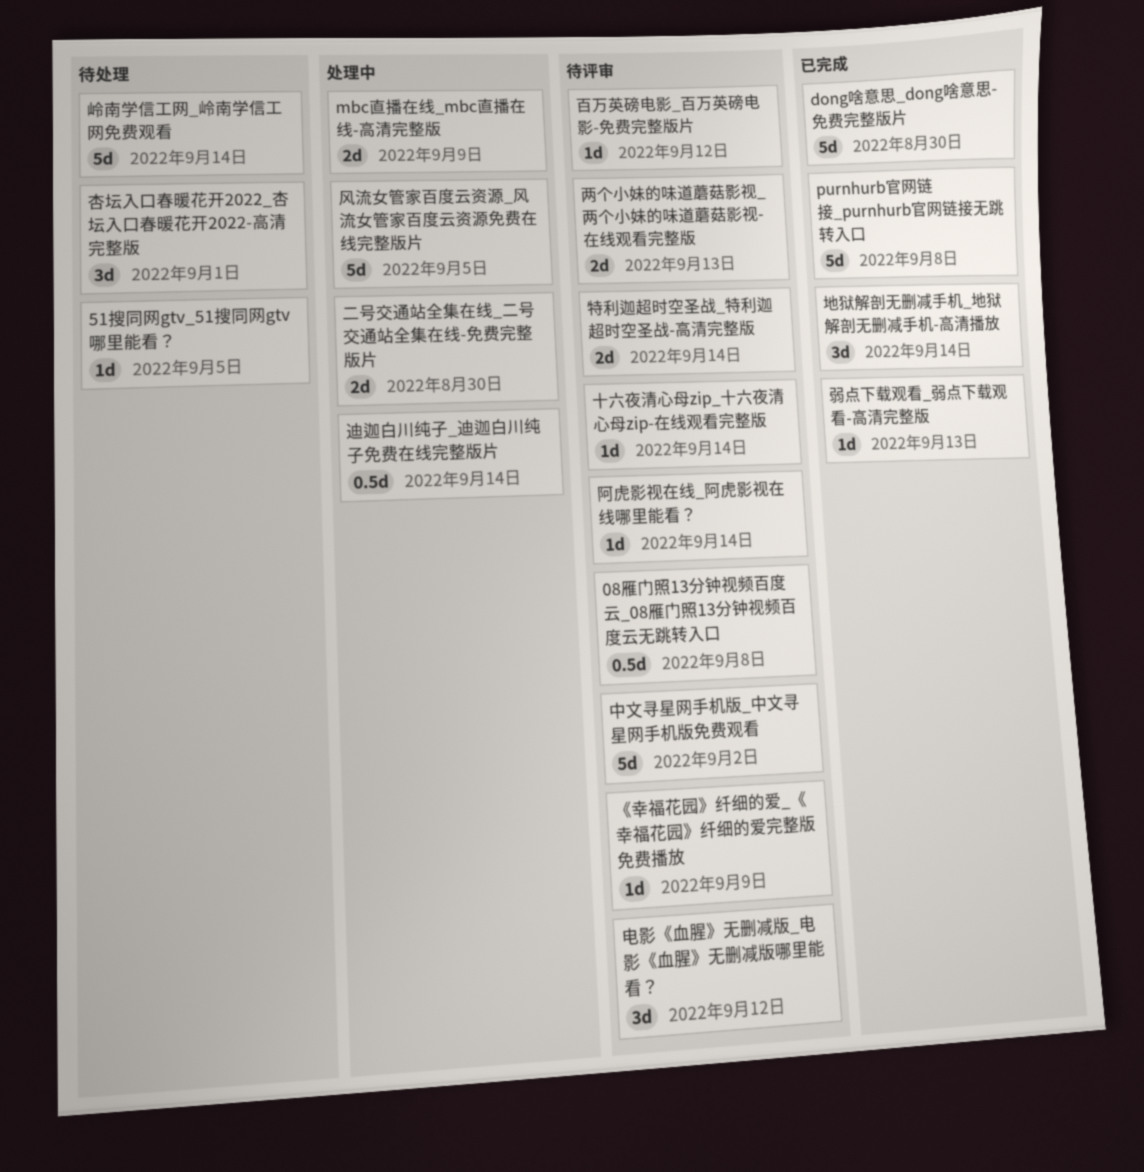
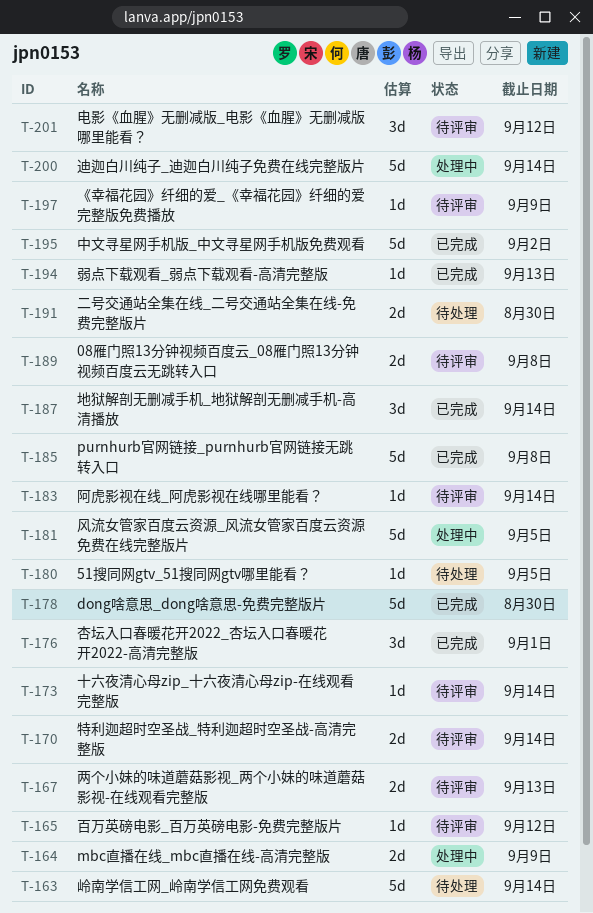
08雁门照13分钟视频百度云_08雁门照13分钟视频百度云无跳转入口, estimate: 0.5d -> 2d
中文寻星网手机版_中文寻星网手机版免费观看, status: 待评审 -> 已完成
二号交通站全集在线_二号交通站全集在线-免费完整版片, status: 处理中 -> 待处理
杏坛入口春暖花开2022_杏坛入口春暖花开2022-高清完整版, status: 待处理 -> 已完成
迪迦白川纯子_迪迦白川纯子免费在线完整版片, estimate: 0.5d -> 5d

